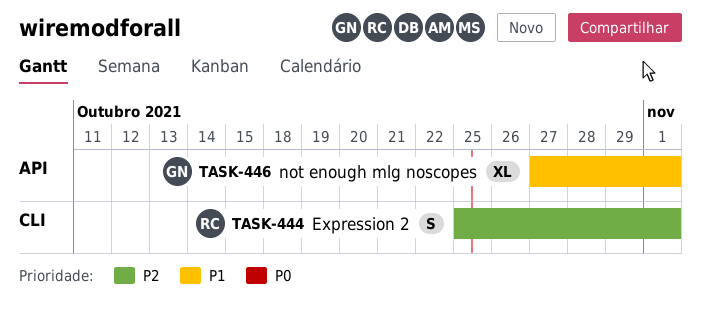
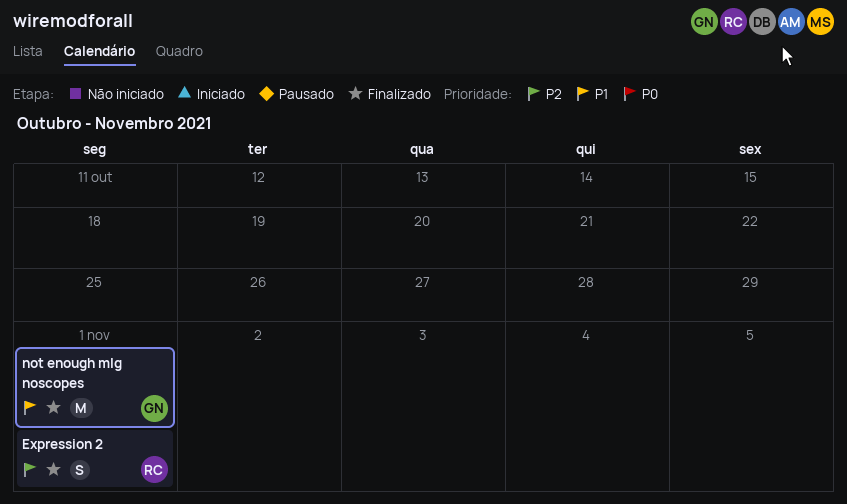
not enough mlg noscopes, estimate: XL -> M

